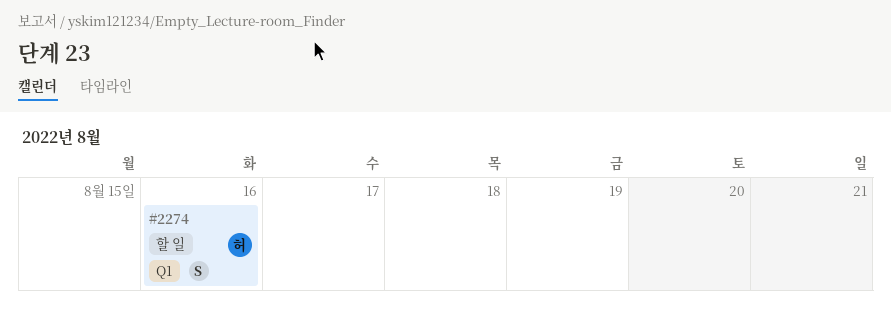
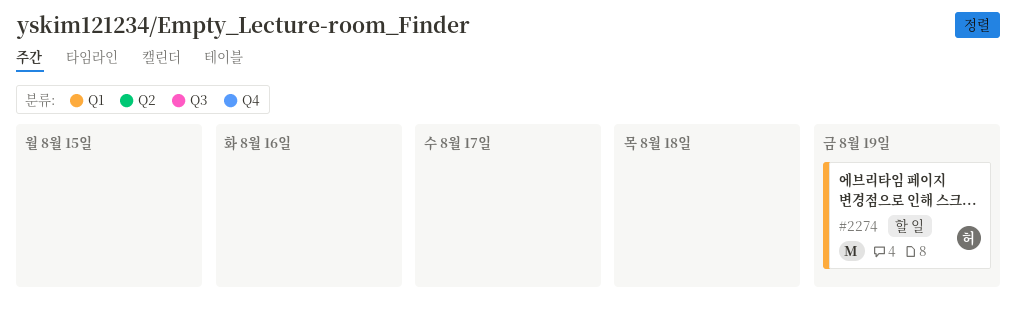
#2274, estimate: S -> M
#2274, due: Aug 16 -> Aug 19

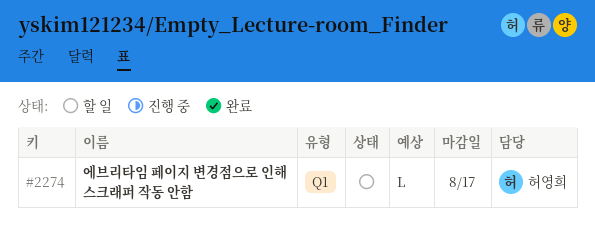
#2274, estimate: M -> L
#2274, due: Aug 19 -> Aug 17

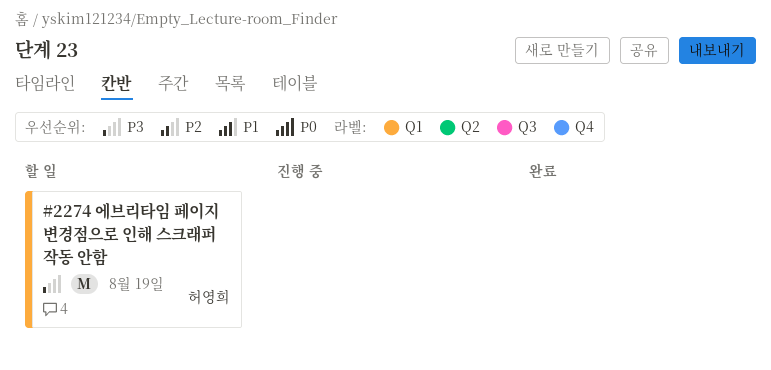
#2274, estimate: L -> M
#2274, due: Aug 17 -> Aug 19

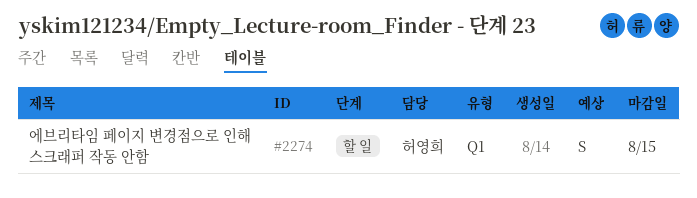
#2274, estimate: M -> S
#2274, due: Aug 19 -> Aug 15

